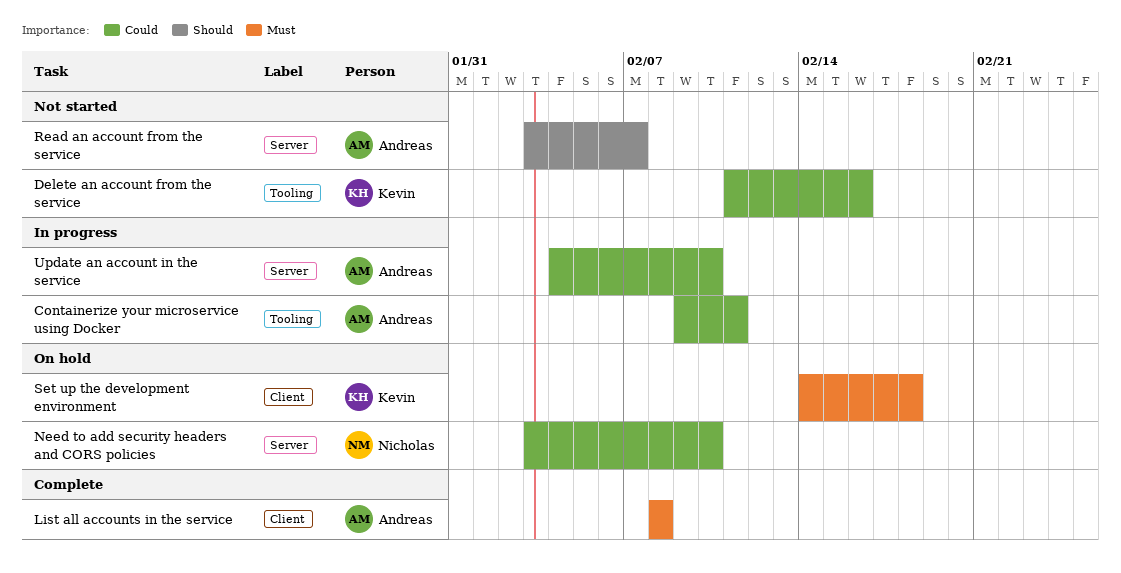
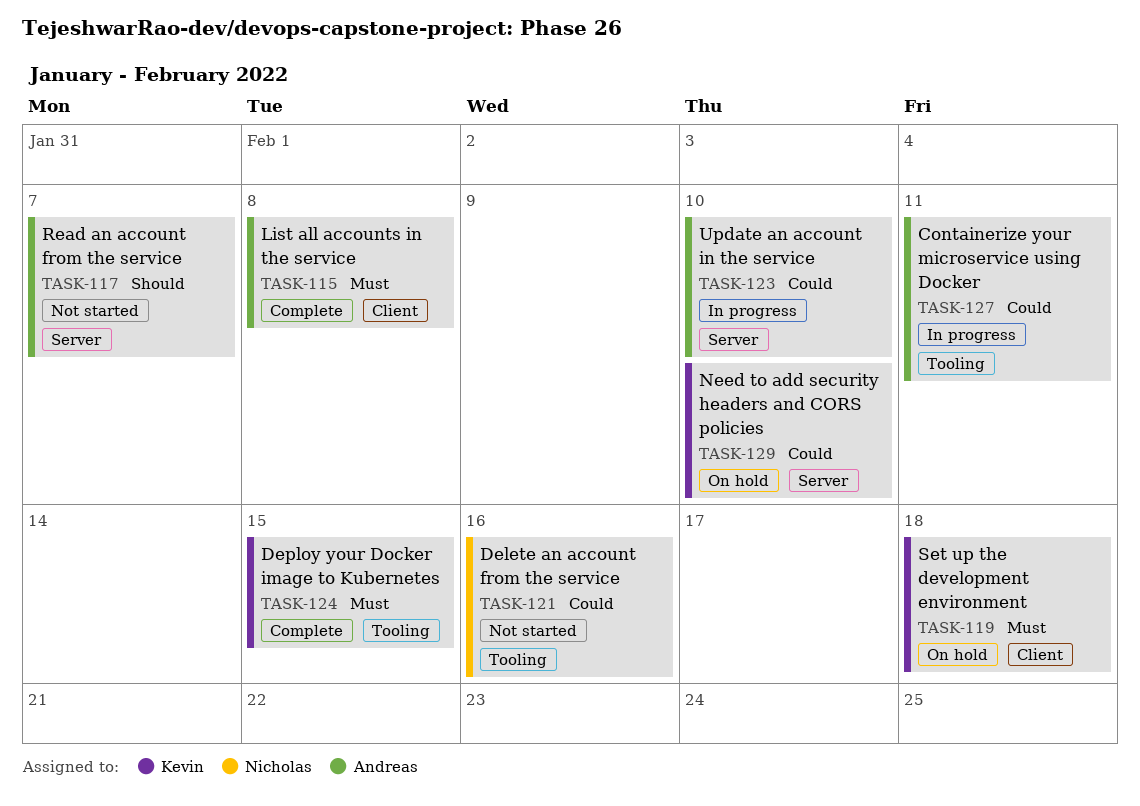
Delete an account from the service, owner: Kevin -> Nicholas
Deploy your Docker image to Kubernetes: none -> present
Need to add security headers and CORS policies, owner: Nicholas -> Kevin

